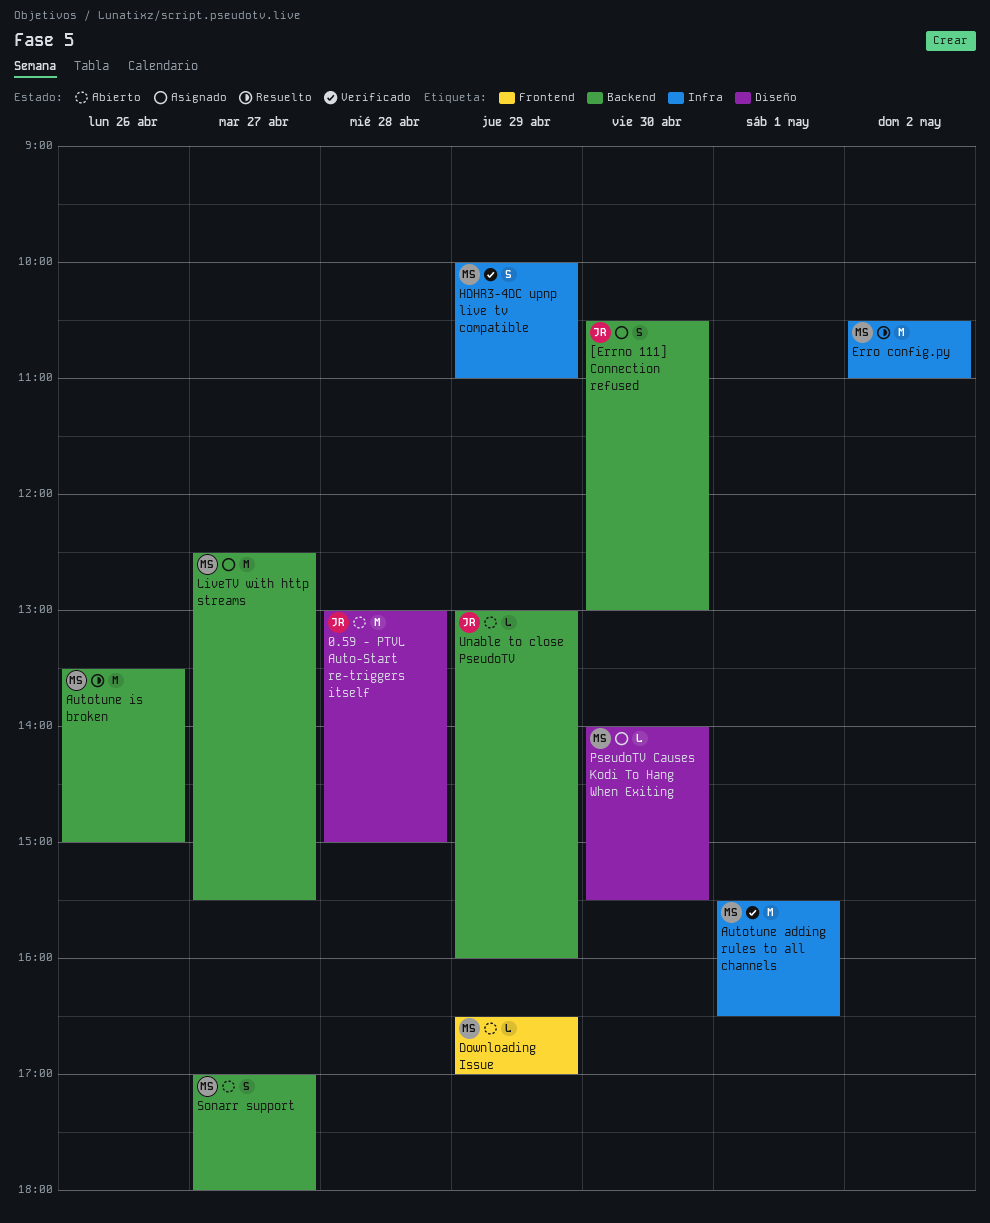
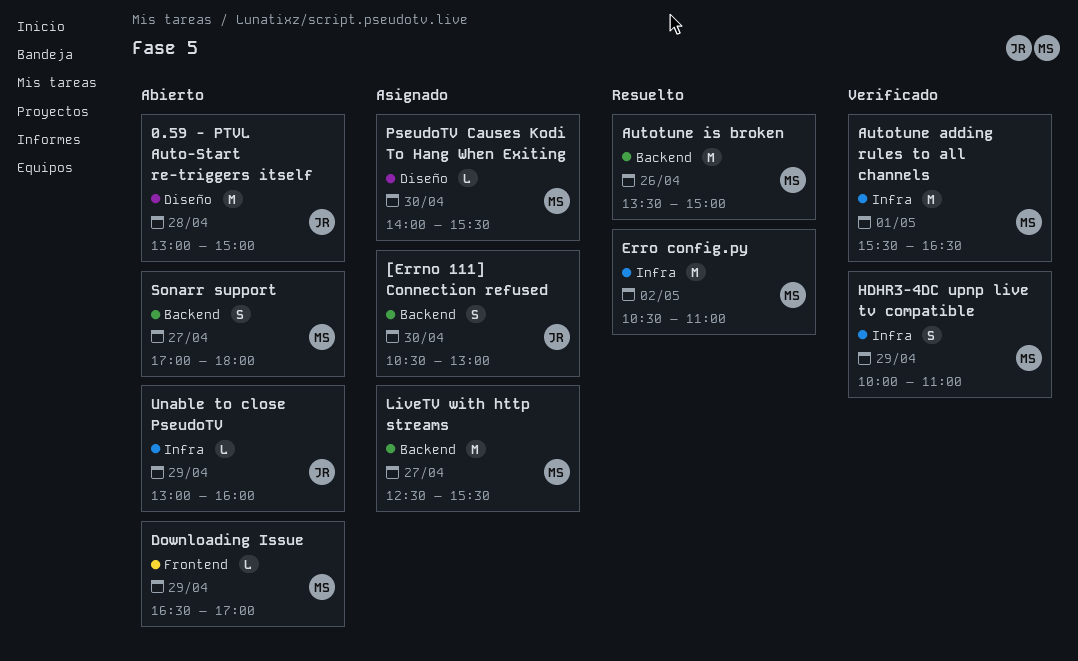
Unable to close PseudoTV, label: Backend -> Infra

